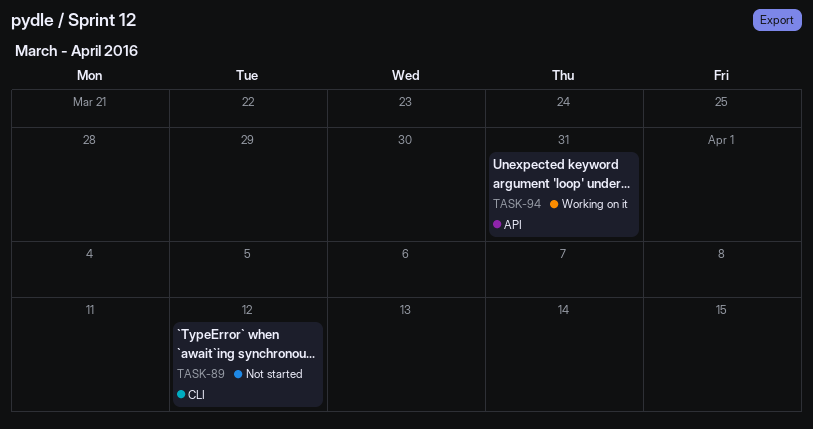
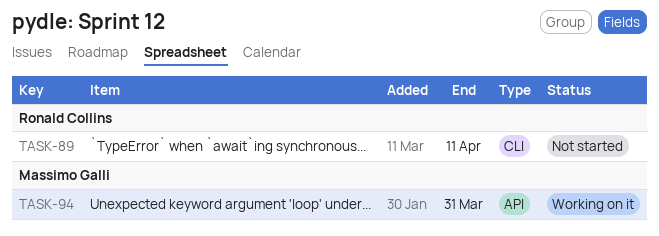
TASK-89, due: Apr 12 -> Apr 11

